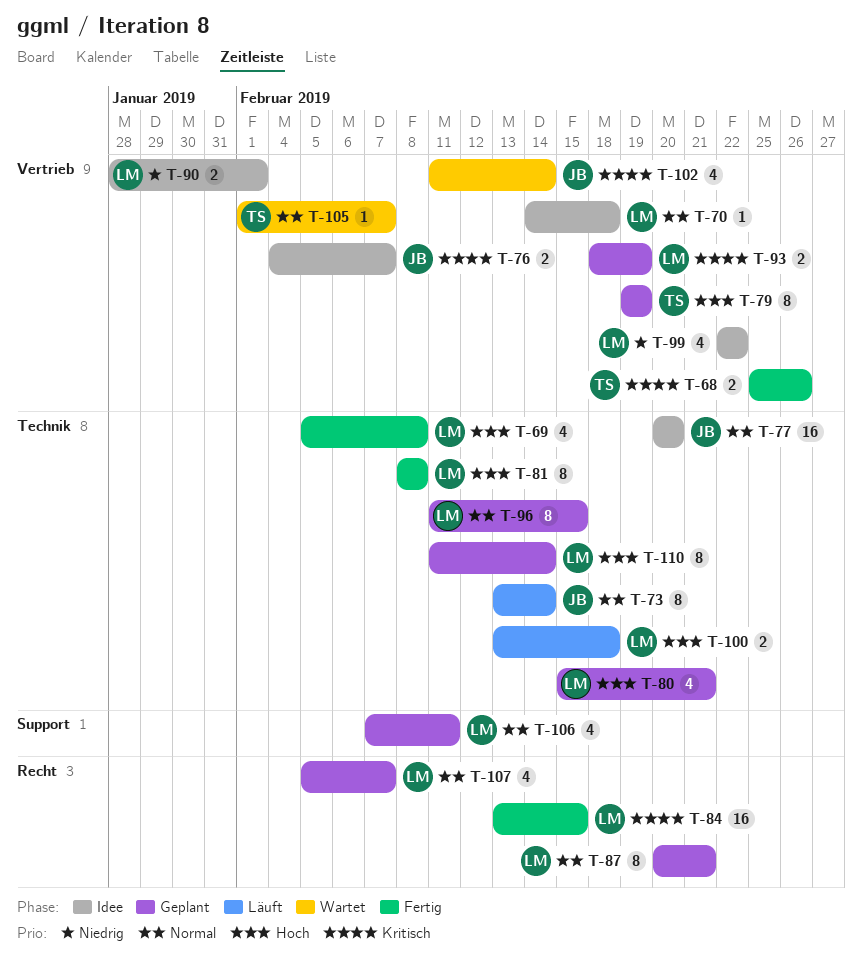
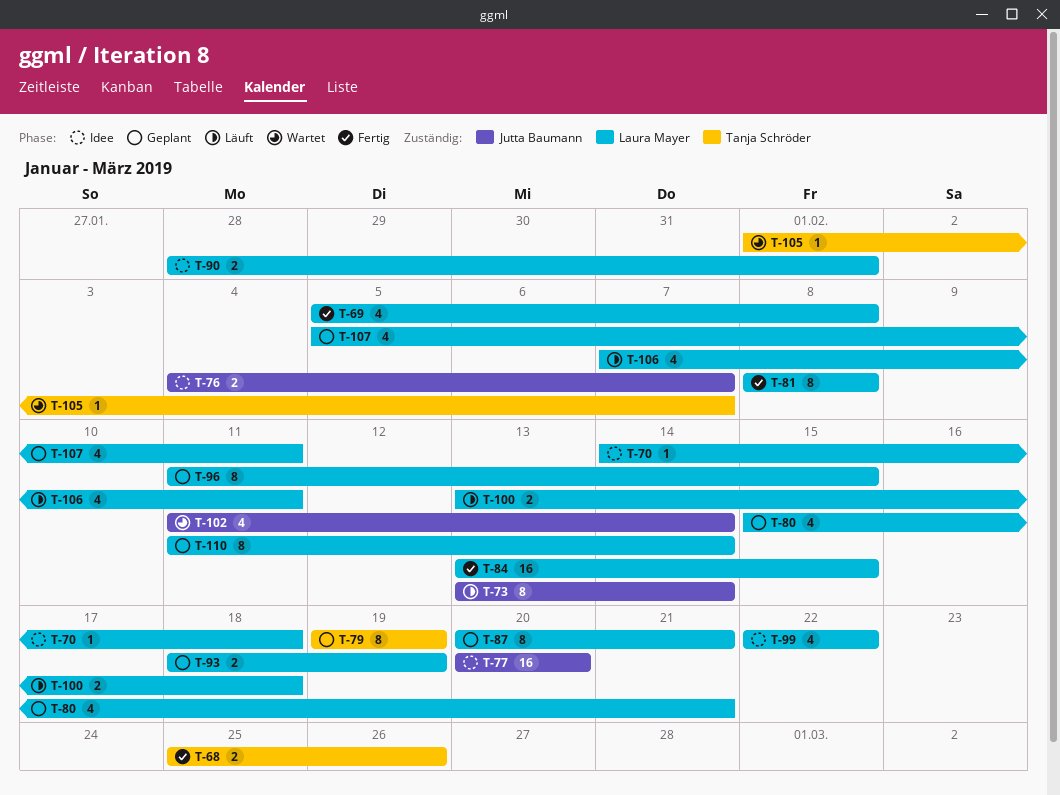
T-106, status: Geplant -> Läuft
T-107, due: Feb 7 -> Feb 11

